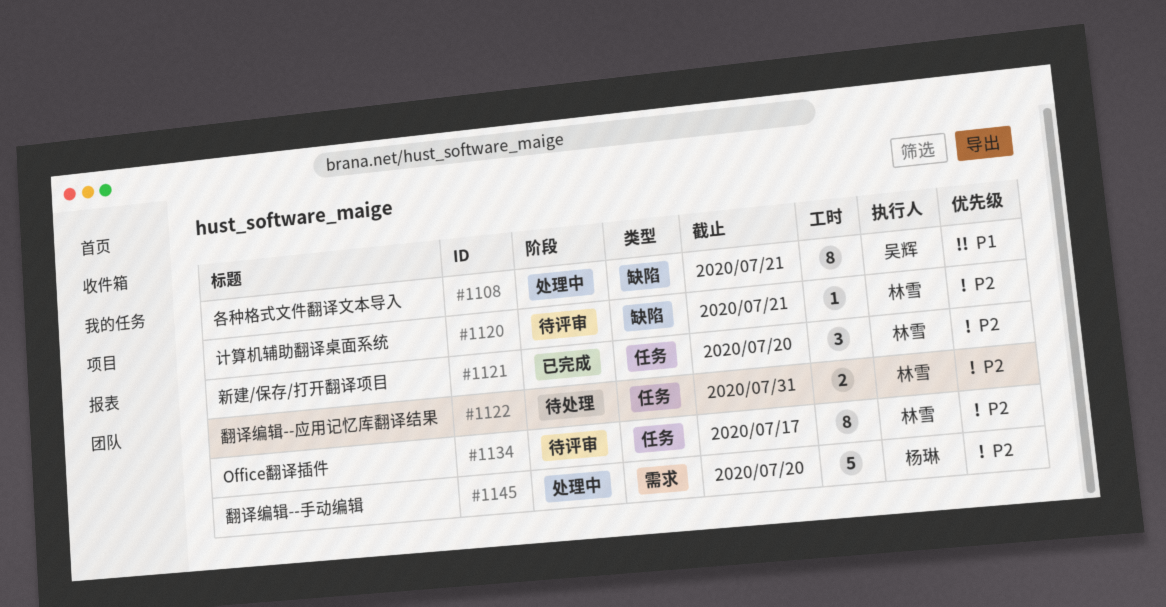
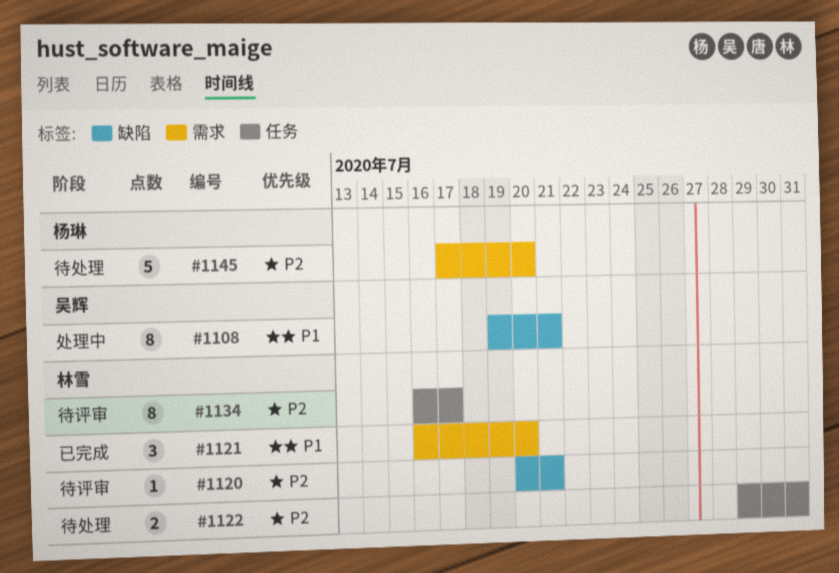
#1121, priority: P2 -> P1
#1121, label: 任务 -> 需求
#1145, status: 处理中 -> 待处理

